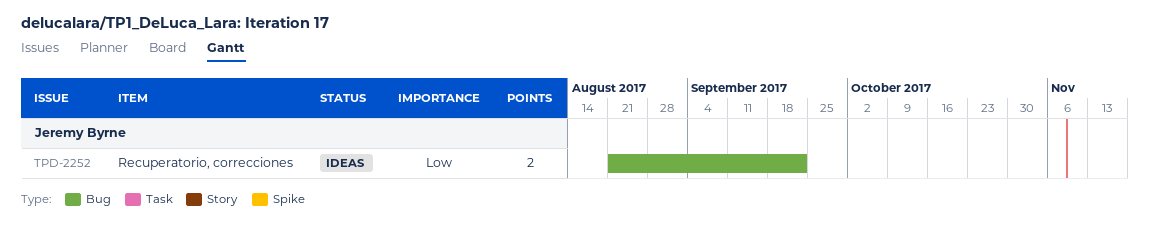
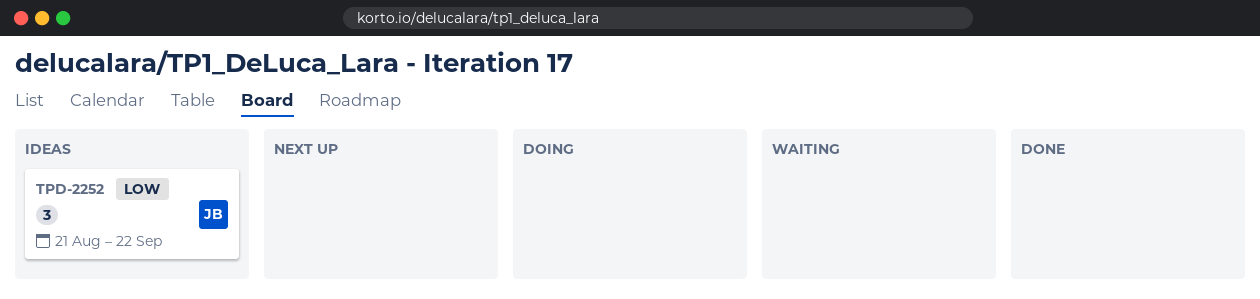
TPD-2252, estimate: 2 -> 3

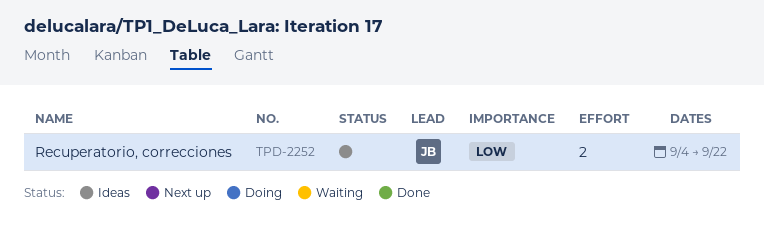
TPD-2252, estimate: 3 -> 2
TPD-2252, start: Aug 21 -> Sep 4

